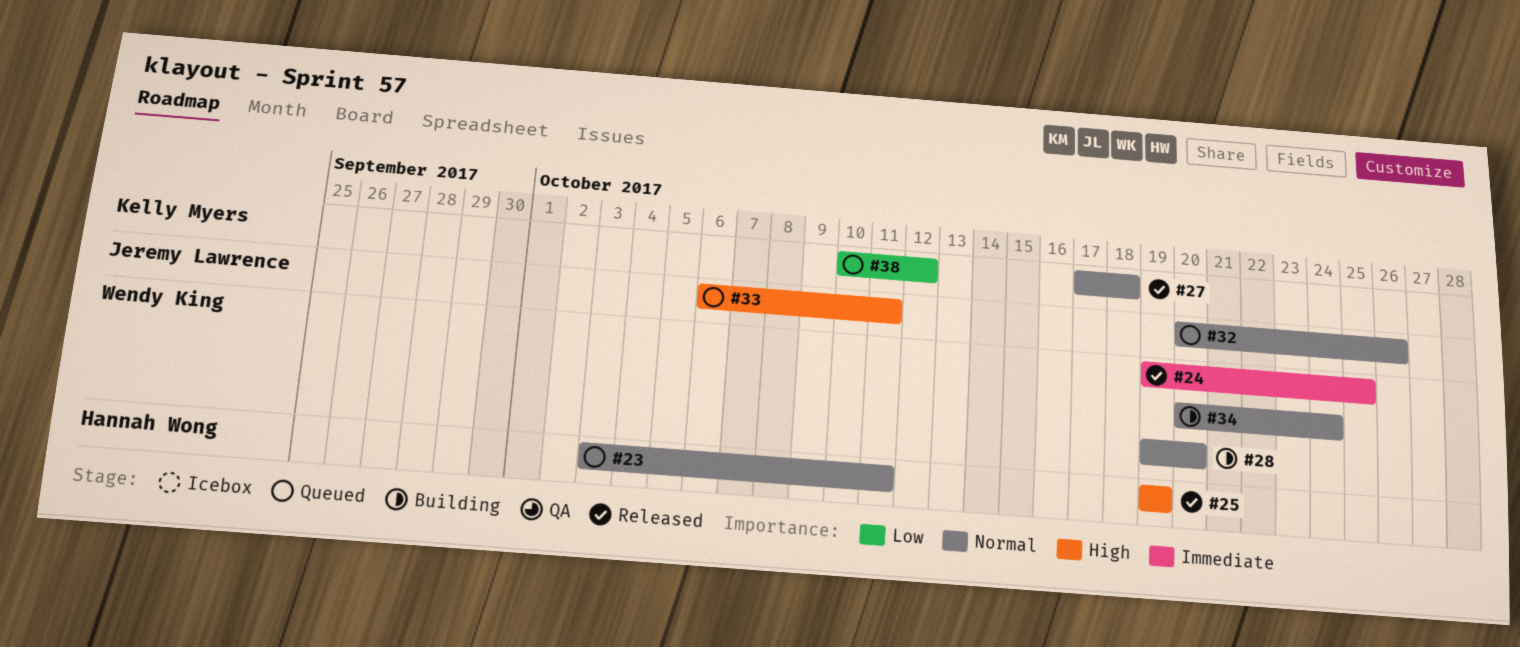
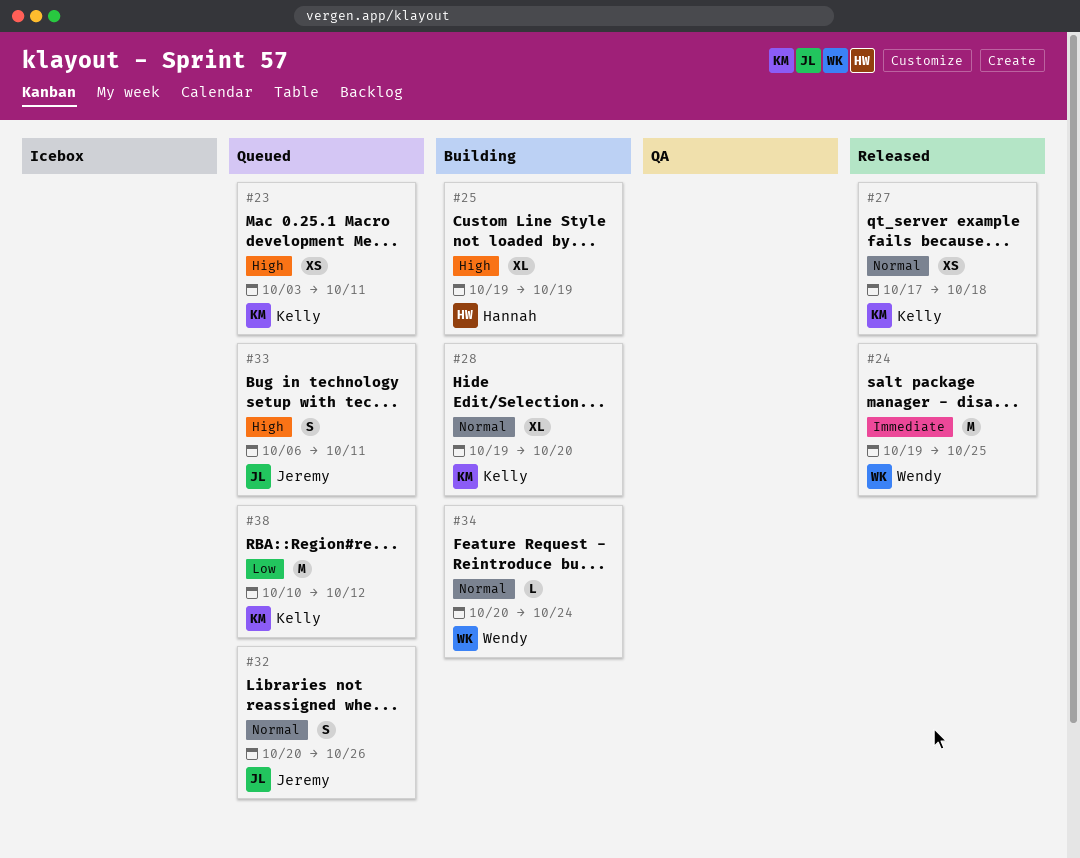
#23, owner: Hannah Wong -> Kelly Myers
#23, priority: Normal -> High
#25, status: Released -> Building
#28, owner: Wendy King -> Kelly Myers

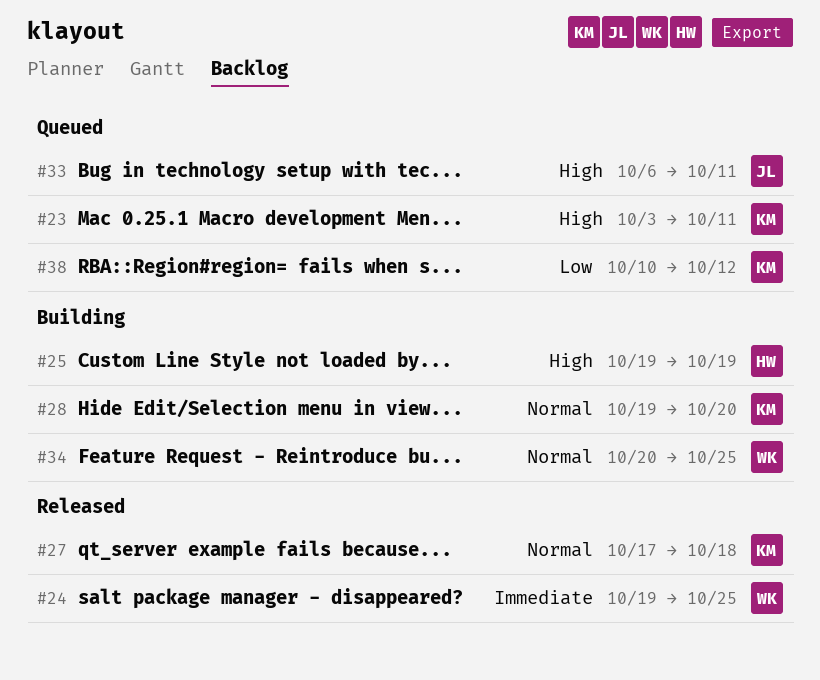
#32: present -> none
#34, due: Oct 24 -> Oct 25

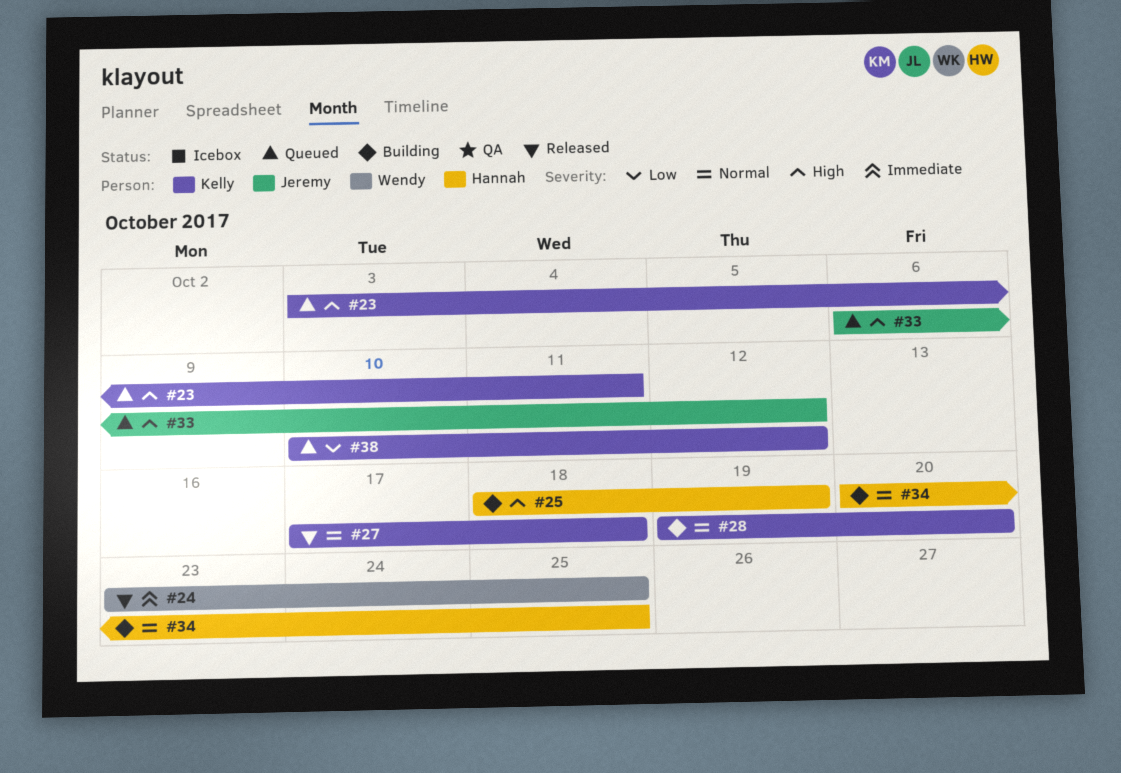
#24, start: Oct 19 -> Oct 23
#25, start: Oct 19 -> Oct 18
#33, due: Oct 11 -> Oct 12
#34, owner: Wendy -> Hannah

